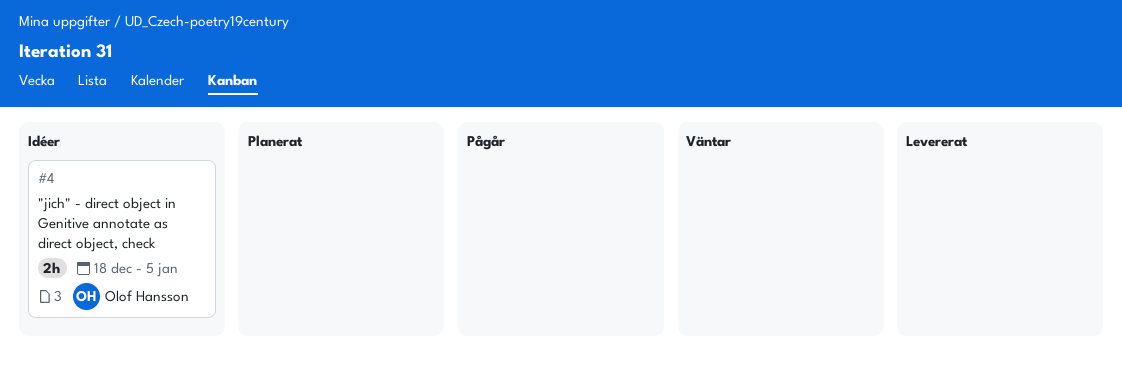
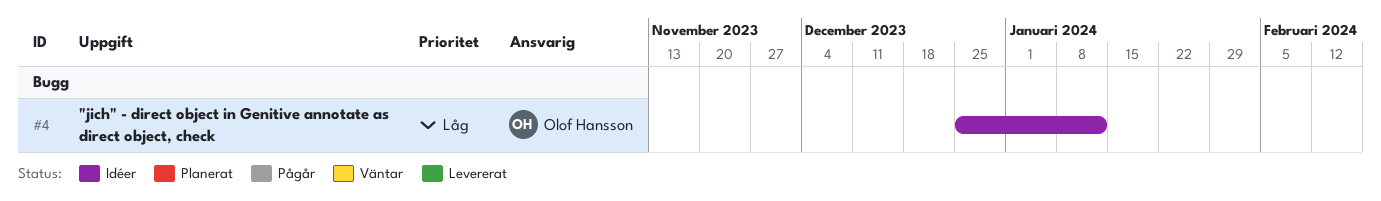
#4, start: Dec 18 -> Dec 25
#4, due: Jan 5 -> Jan 12

